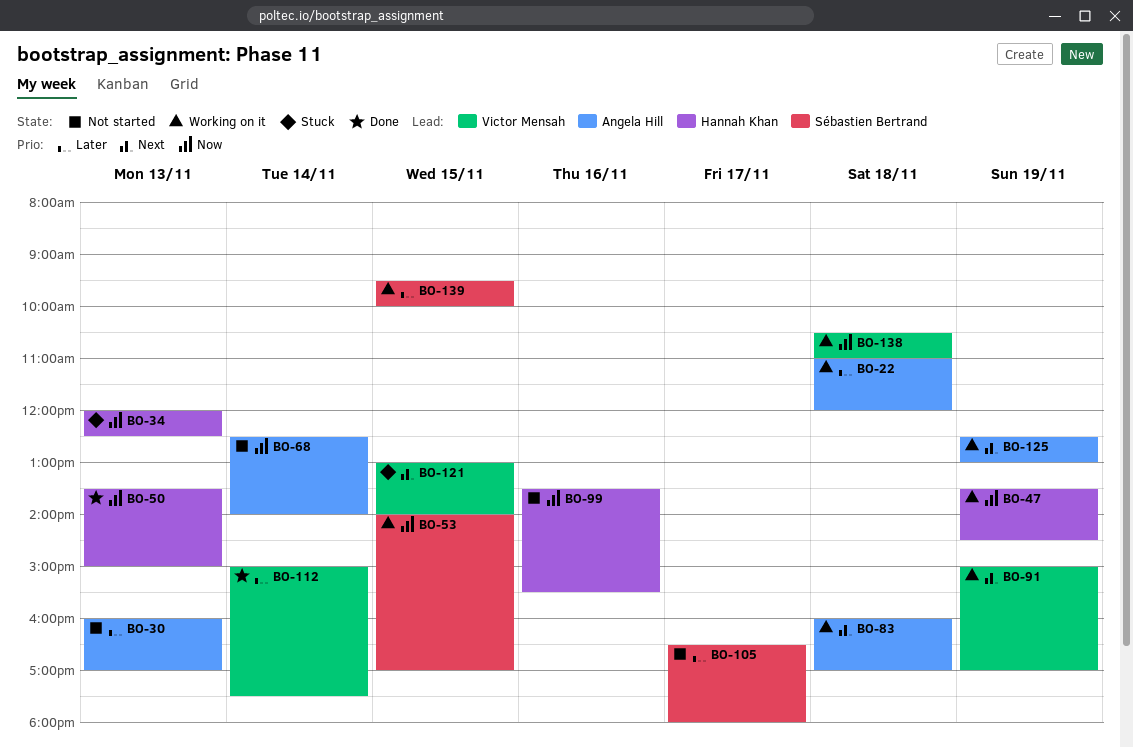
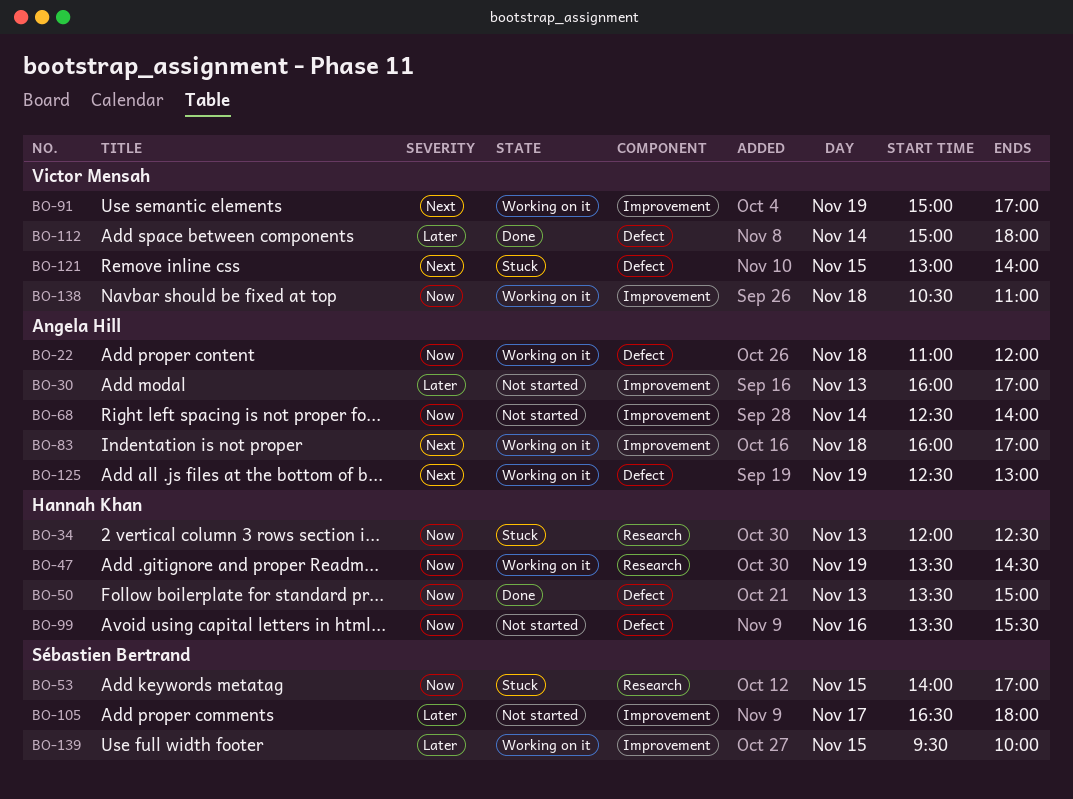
BO-22, priority: Later -> Now
BO-53, status: Working on it -> Stuck
BO-112, ends: 17:30 -> 18:00

